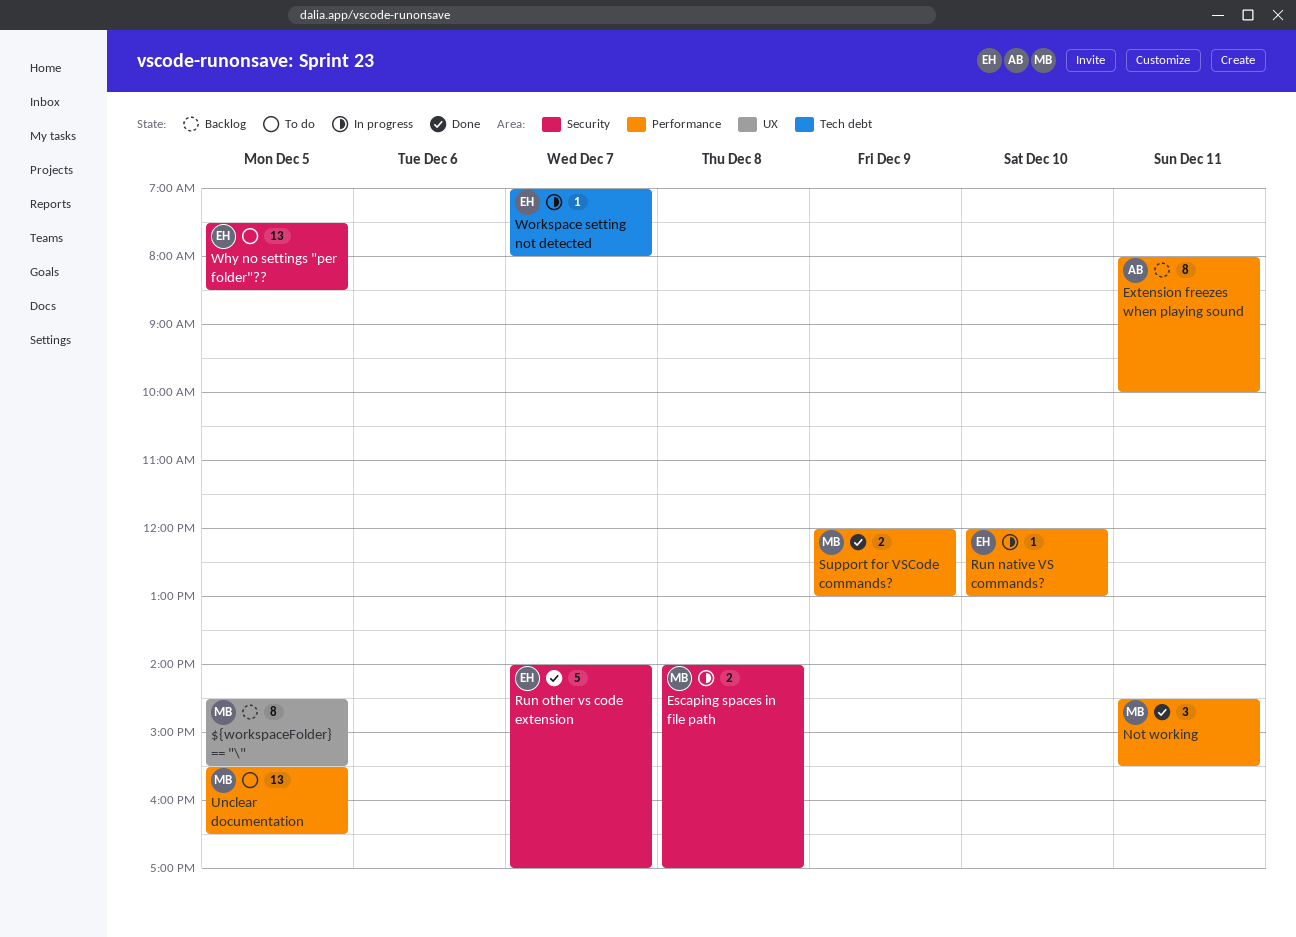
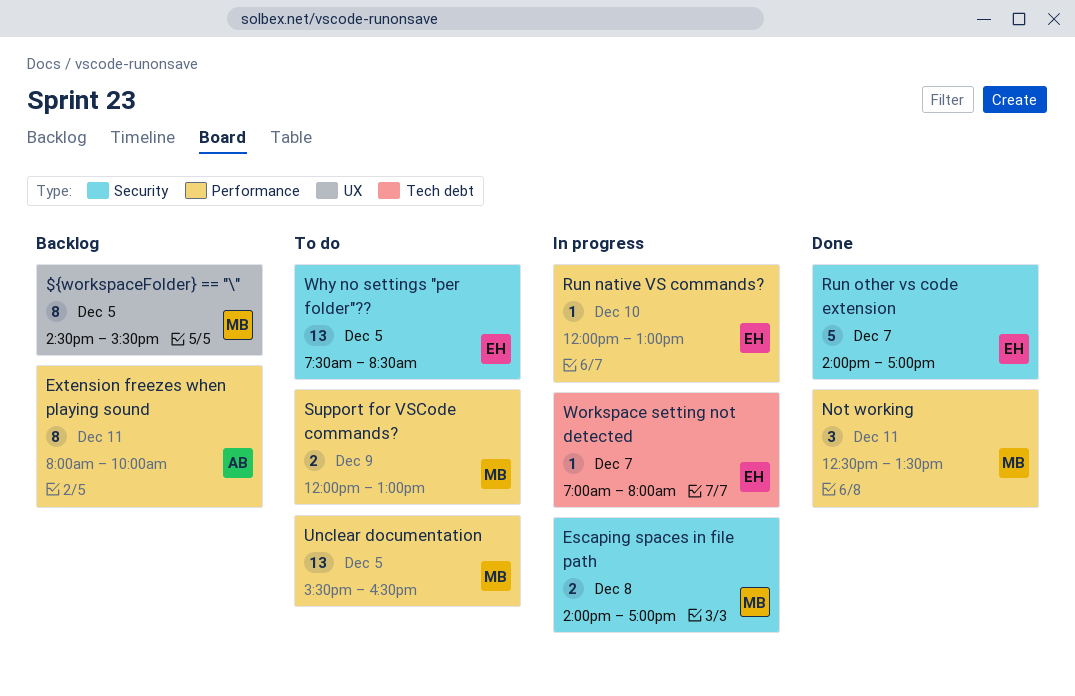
Not working, begins: 14:30 -> 12:30
Not working, ends: 15:30 -> 13:30
Support for VSCode commands?, status: Done -> To do

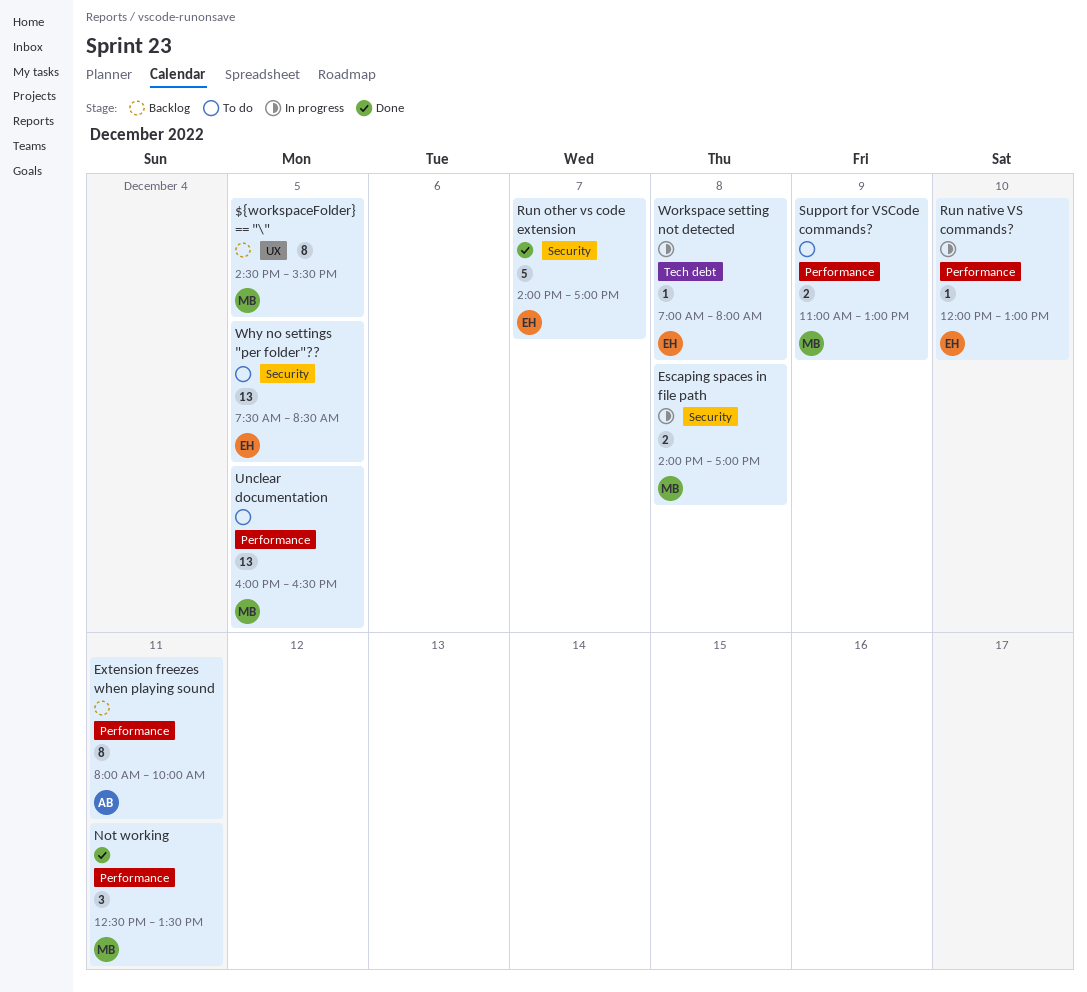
Support for VSCode commands?, begins: 12:00 -> 11:00
Unclear documentation, begins: 15:30 -> 16:00
Workspace setting not detected, day: Dec 7 -> Dec 8

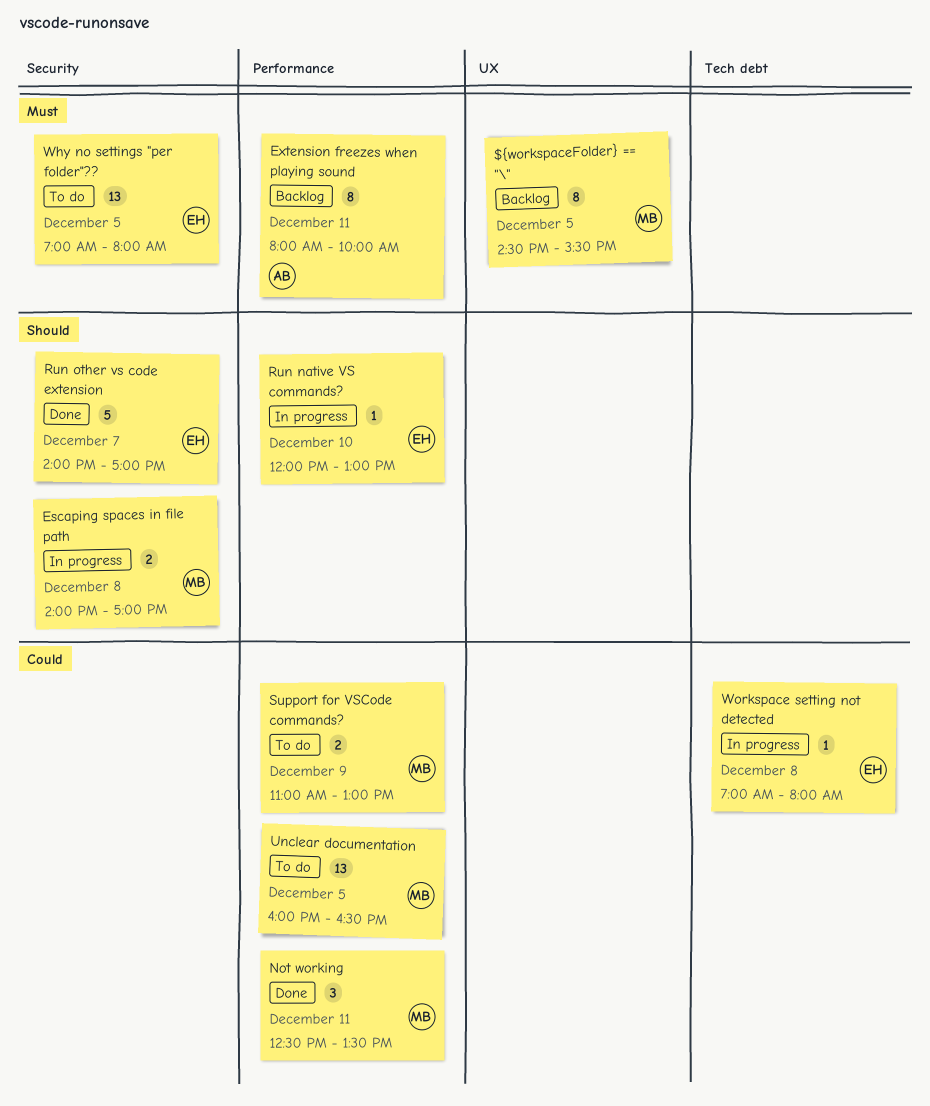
Why no settings "per folder"??, begins: 07:30 -> 07:00
Why no settings "per folder"??, ends: 08:30 -> 08:00

